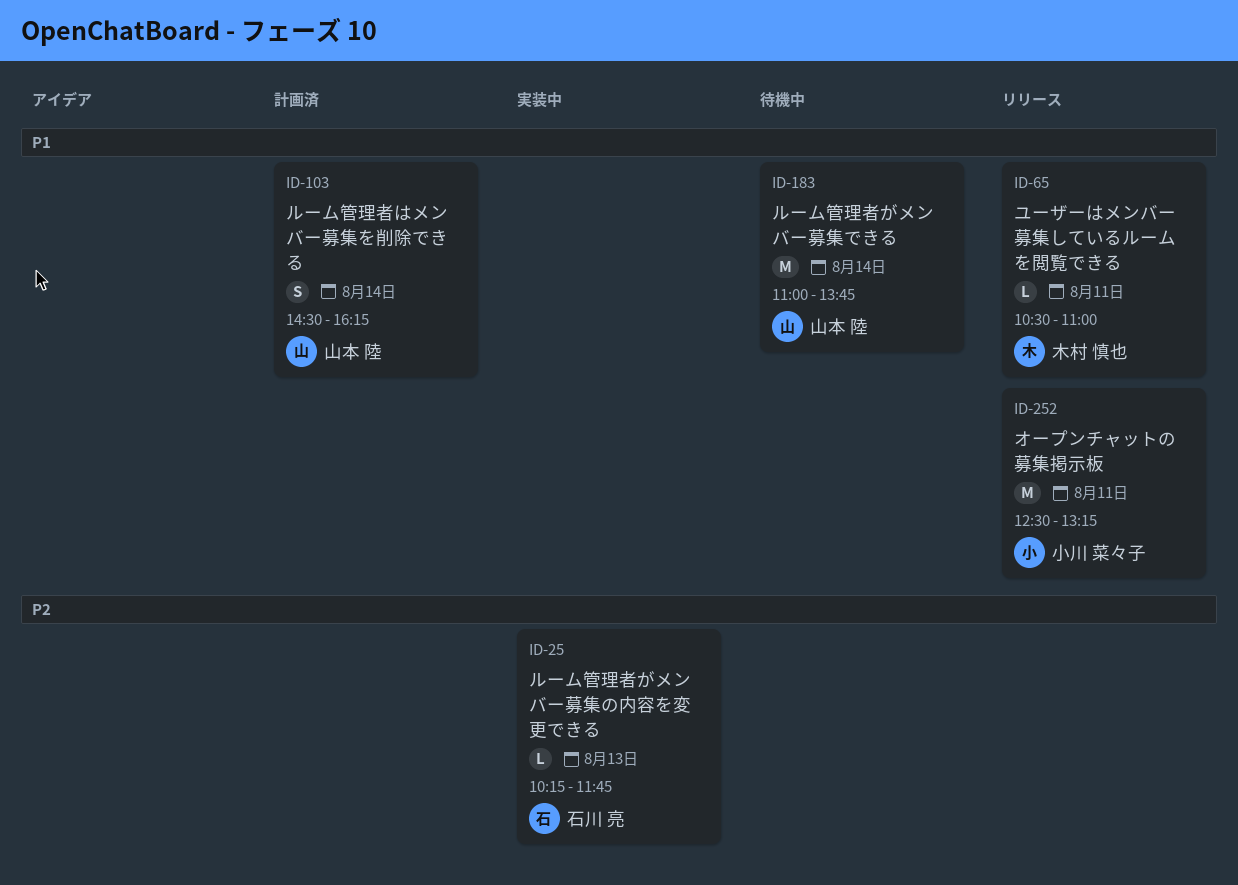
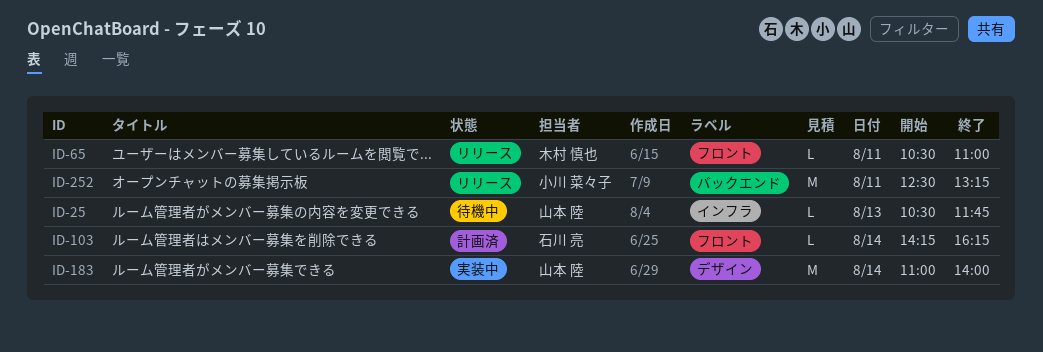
ID-25, status: 実装中 -> 待機中
ID-25, owner: 石川 亮 -> 山本 陸
ID-25, begins: 10:15 -> 10:30
ID-103, owner: 山本 陸 -> 石川 亮
ID-103, estimate: S -> L
ID-103, begins: 14:30 -> 14:15
ID-183, status: 待機中 -> 実装中
ID-183, ends: 13:45 -> 14:00

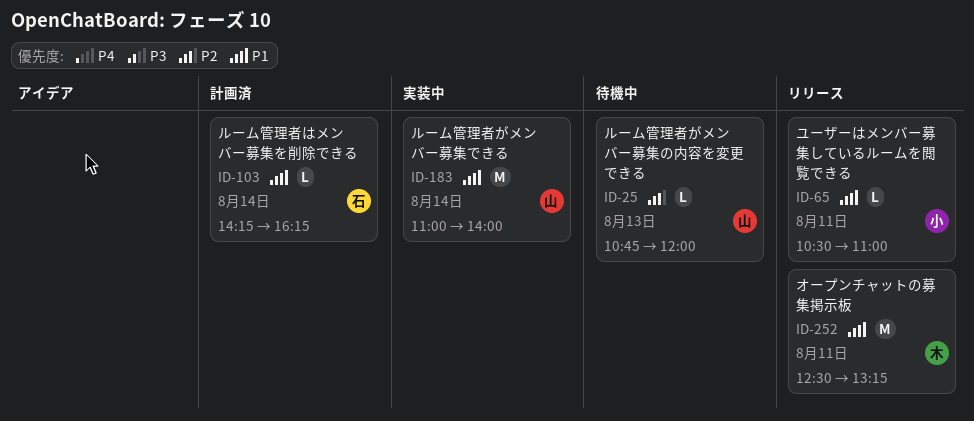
ID-25, begins: 10:30 -> 10:45
ID-25, ends: 11:45 -> 12:00
ID-65, owner: 木村 慎也 -> 小川 菜々子
ID-252, owner: 小川 菜々子 -> 木村 慎也

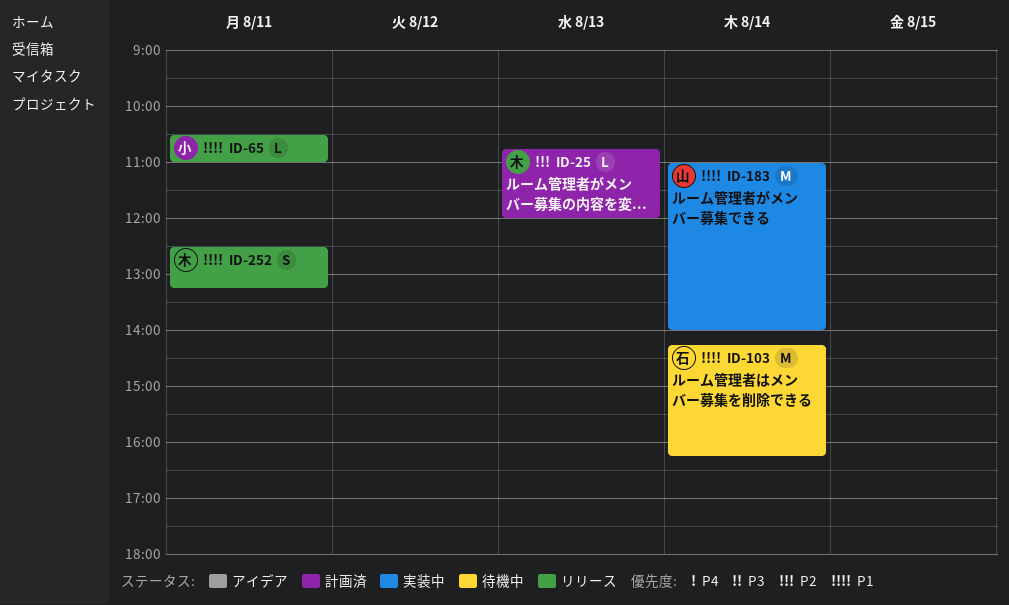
ID-25, status: 待機中 -> 計画済
ID-25, owner: 山 -> 木
ID-103, status: 計画済 -> 待機中
ID-103, estimate: L -> M
ID-252, estimate: M -> S

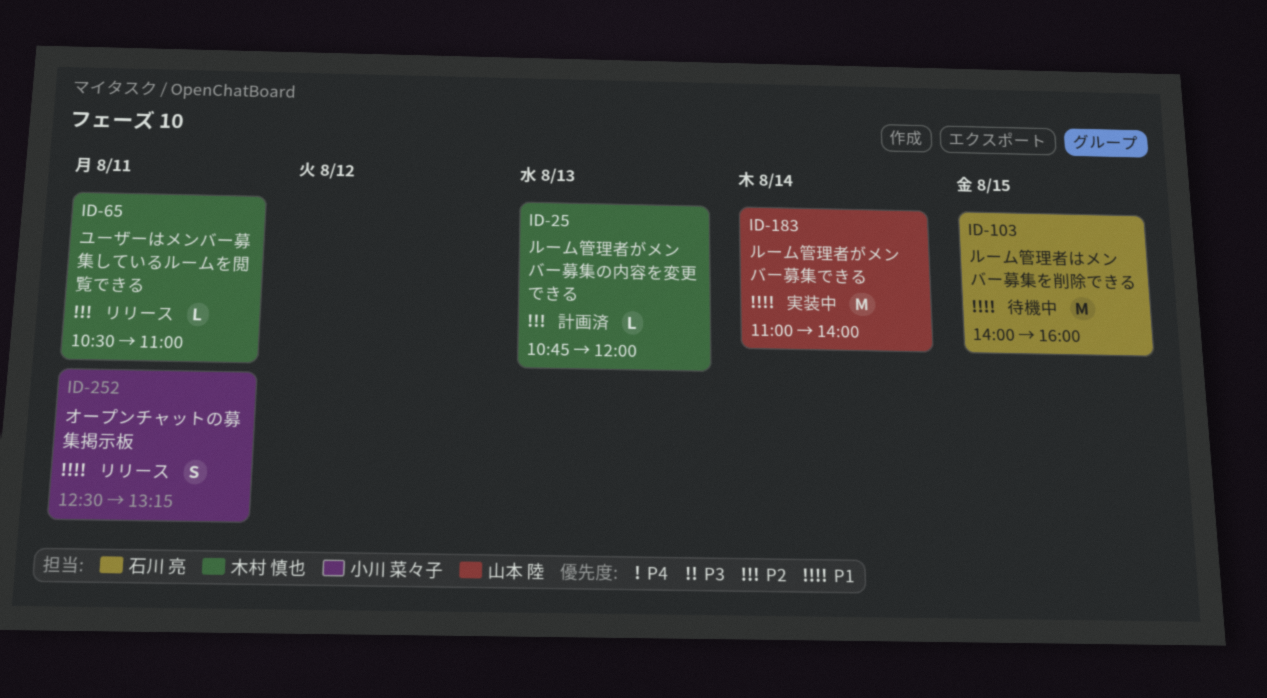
ID-65, owner: 小川 菜々子 -> 木村 慎也
ID-65, priority: P1 -> P2
ID-103, day: Aug 14 -> Aug 15
ID-103, begins: 14:15 -> 14:00
ID-103, ends: 16:15 -> 16:00
ID-252, owner: 木村 慎也 -> 小川 菜々子

